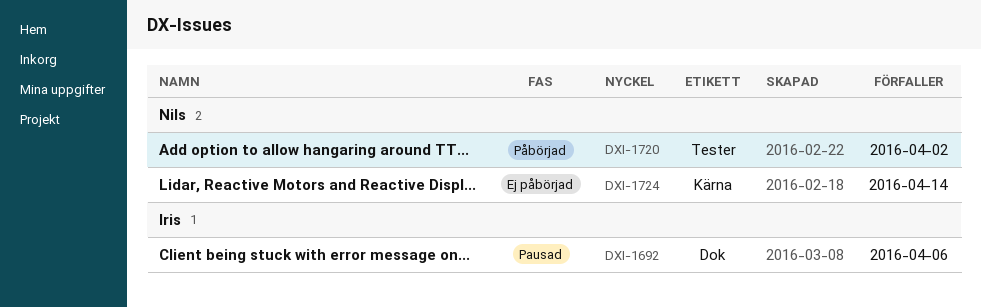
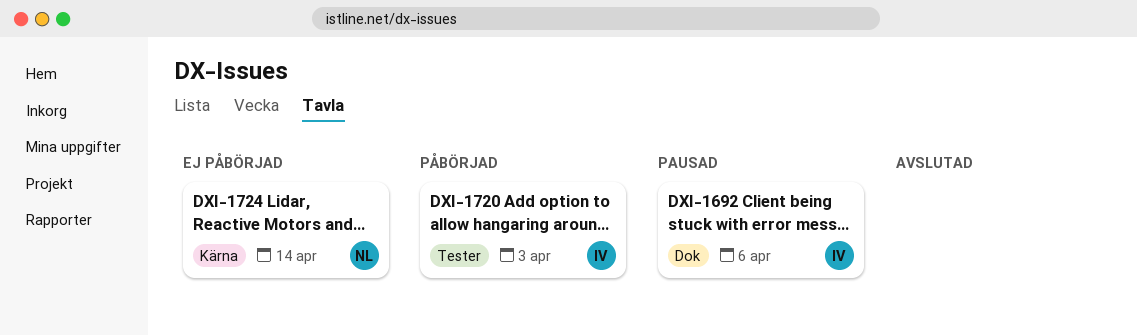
DXI-1720, owner: Nils -> Iris
DXI-1720, due: Apr 2 -> Apr 3

